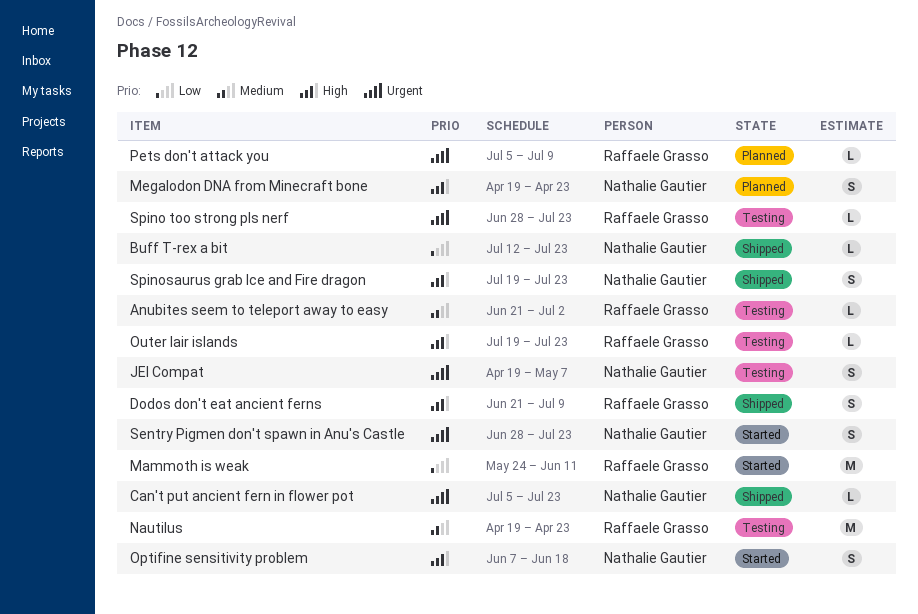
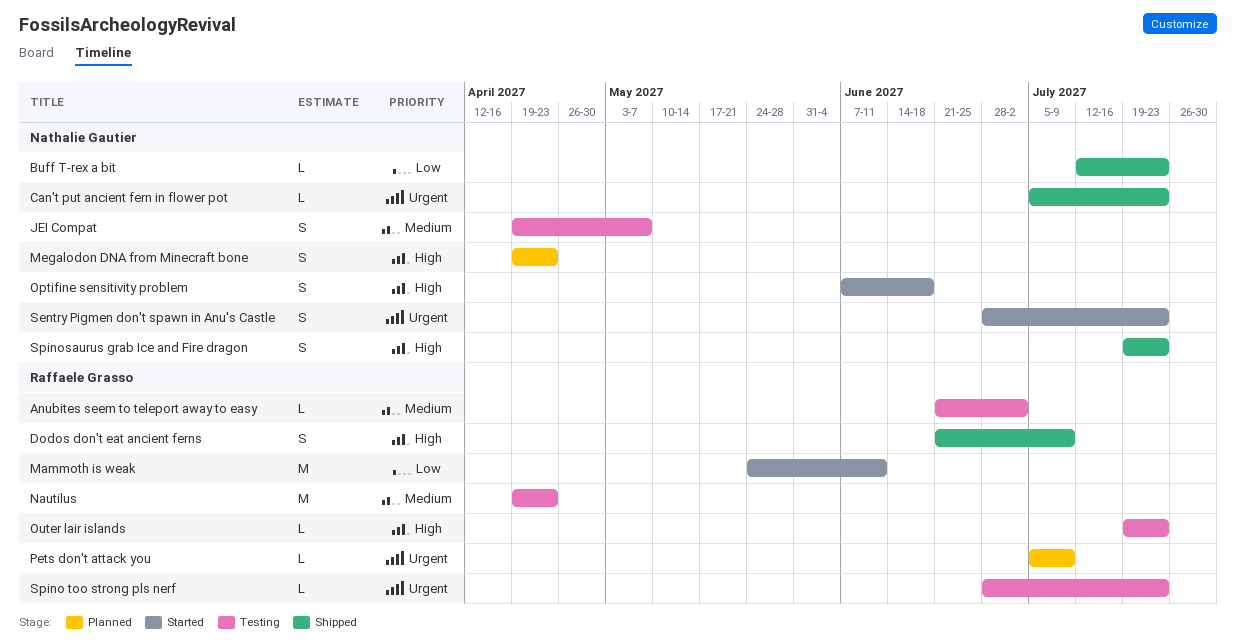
JEI Compat, priority: Urgent -> Medium

